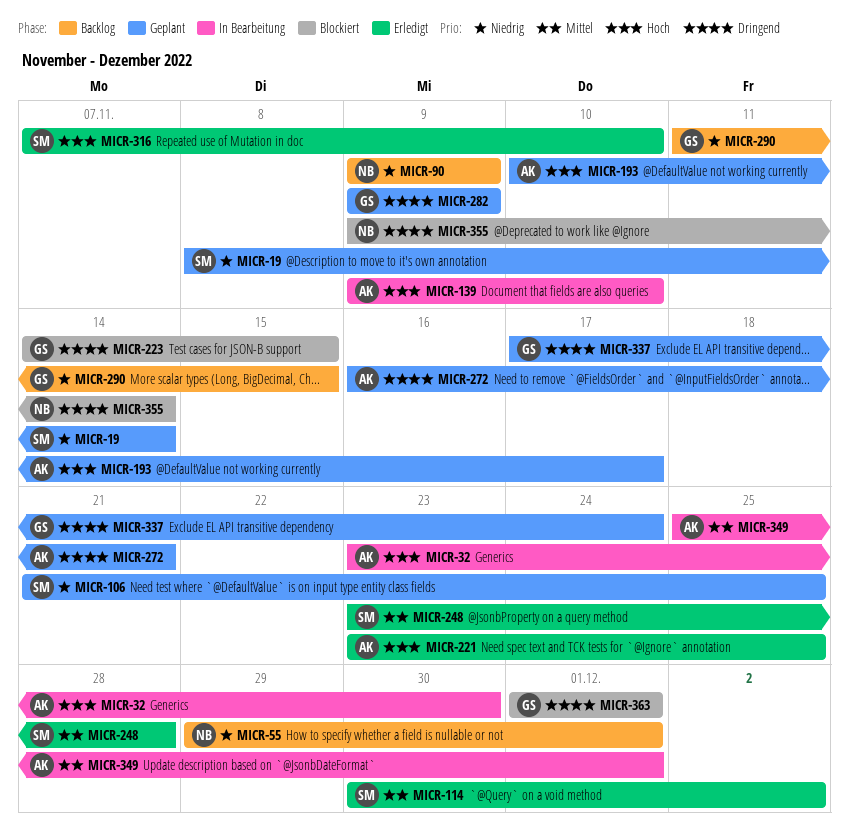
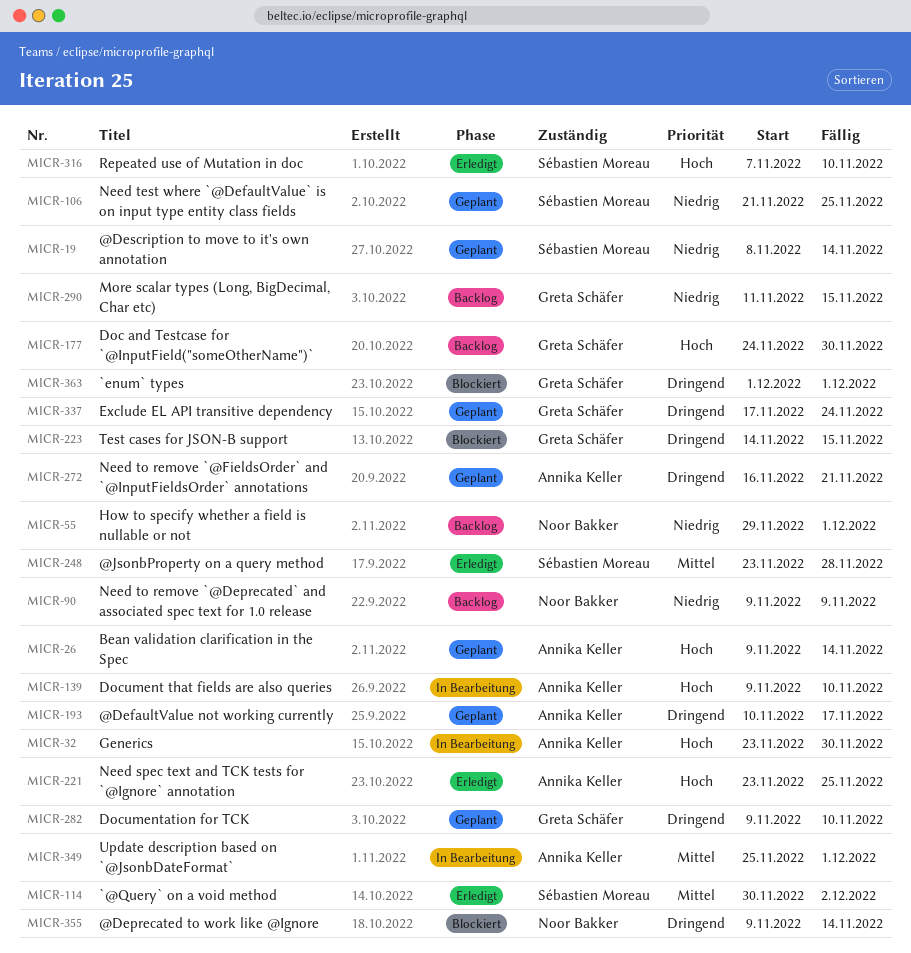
MICR-26: none -> present
MICR-177: none -> present
MICR-193, priority: Hoch -> Dringend
MICR-282, due: Nov 9 -> Nov 10

